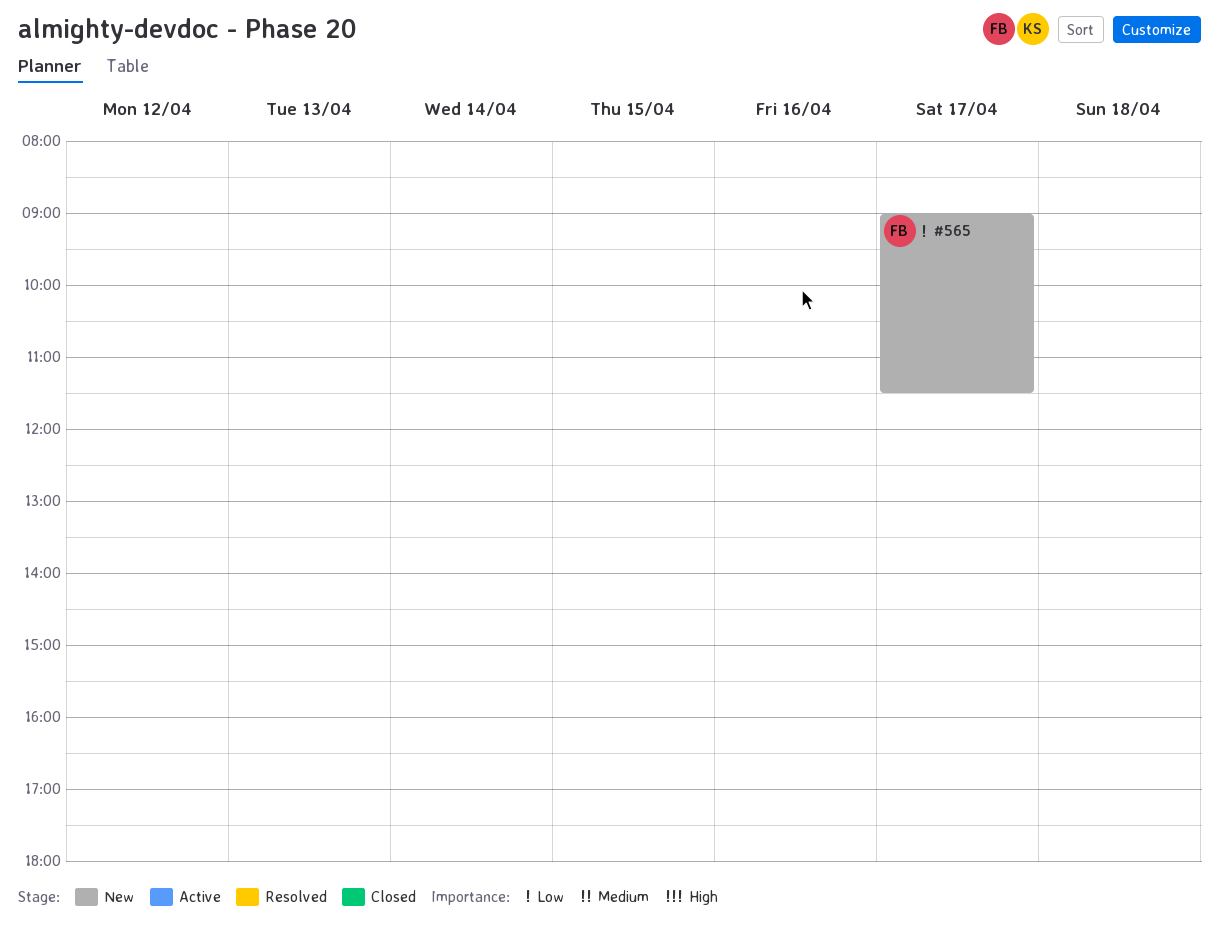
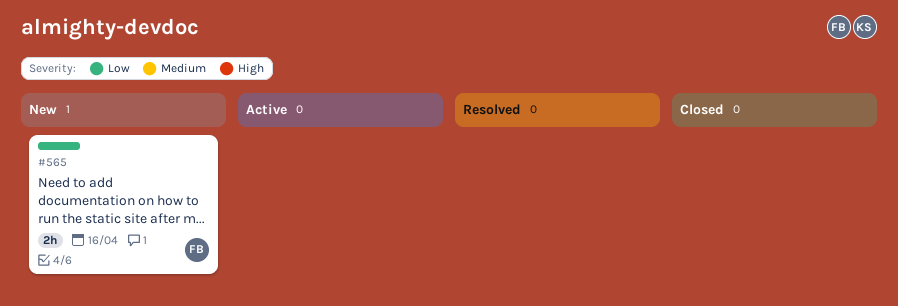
#565, day: Apr 17 -> Apr 16

